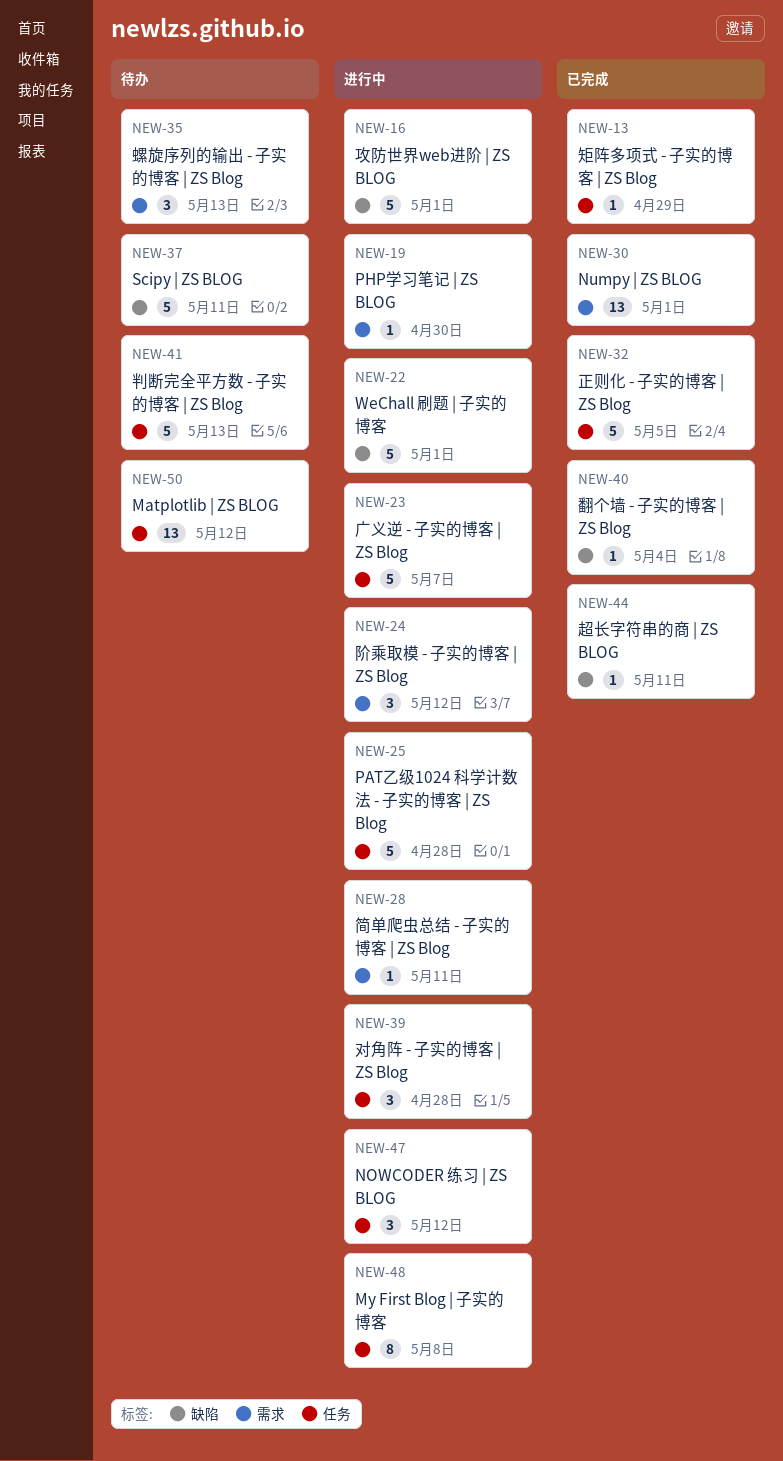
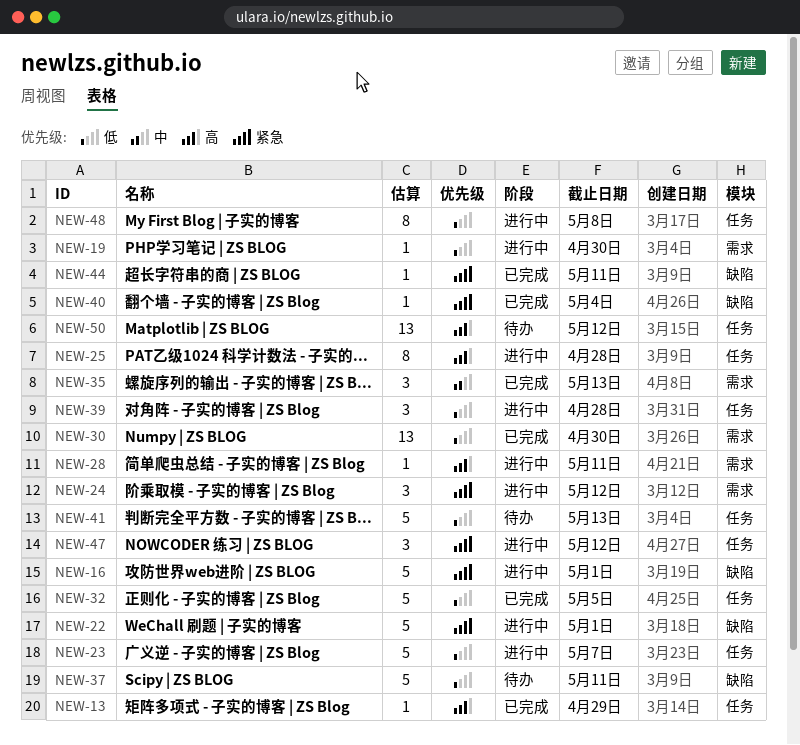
NEW-25, estimate: 5 -> 8
NEW-30, due: May 1 -> Apr 30
NEW-35, status: 待办 -> 已完成

